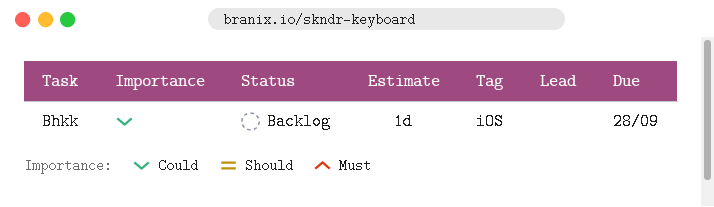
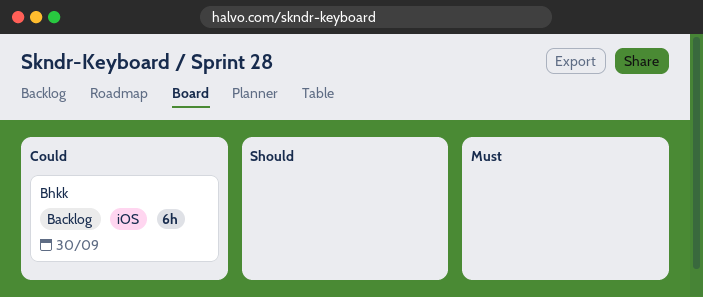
Bhkk, estimate: 1d -> 6h
Bhkk, due: Sep 28 -> Sep 30

